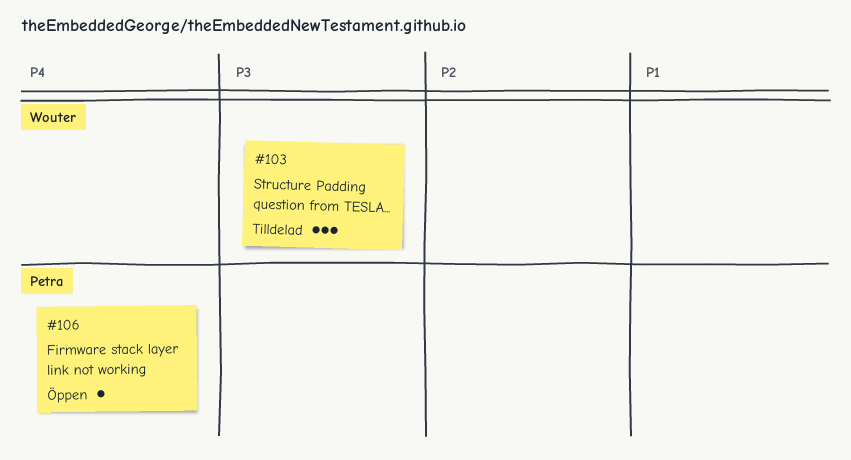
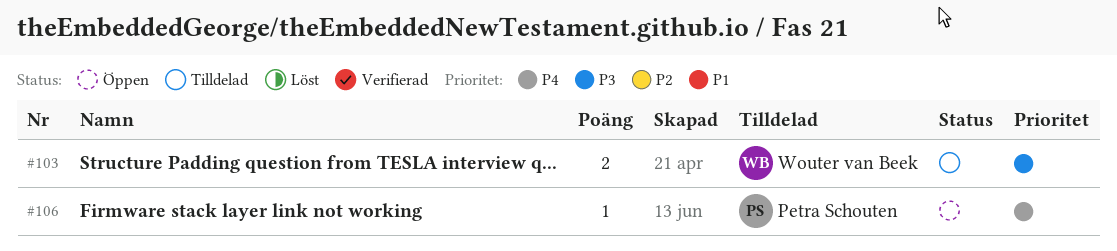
#103, estimate: 3 -> 2

